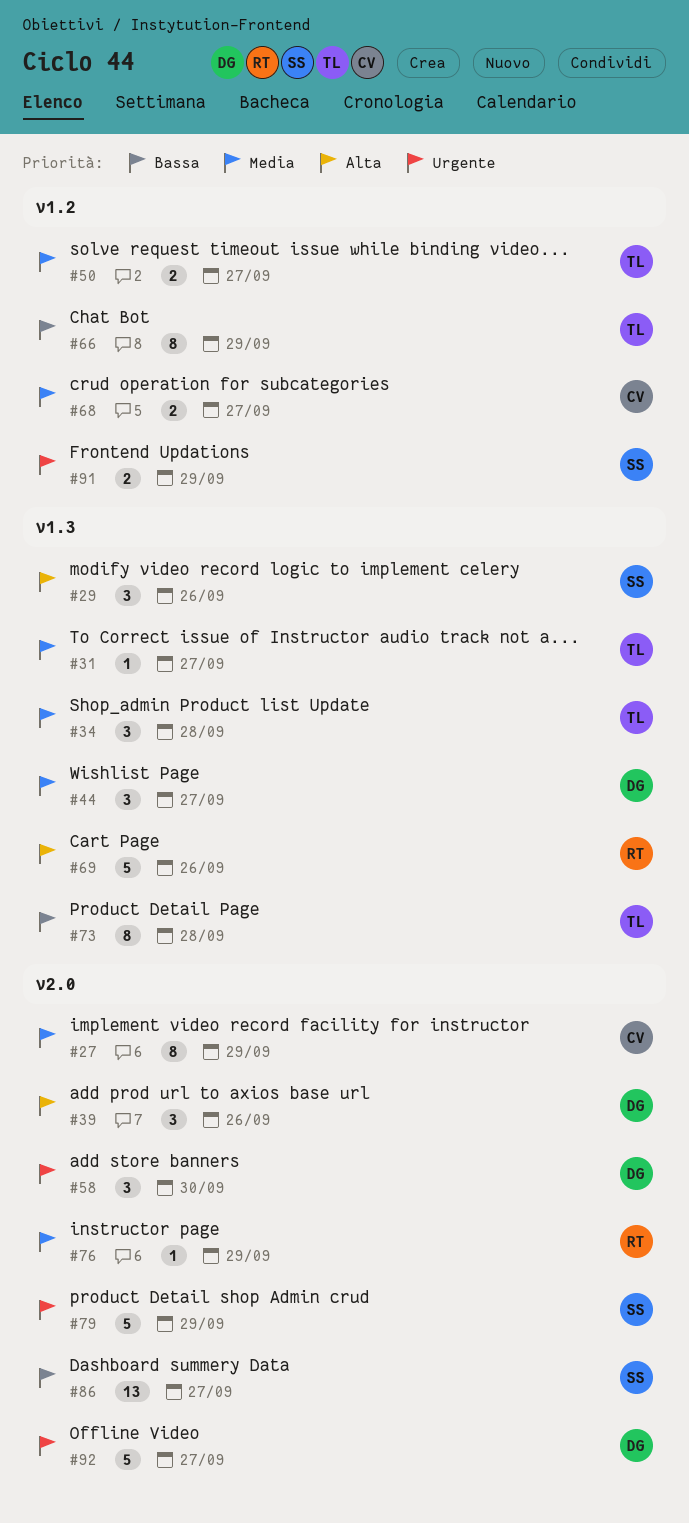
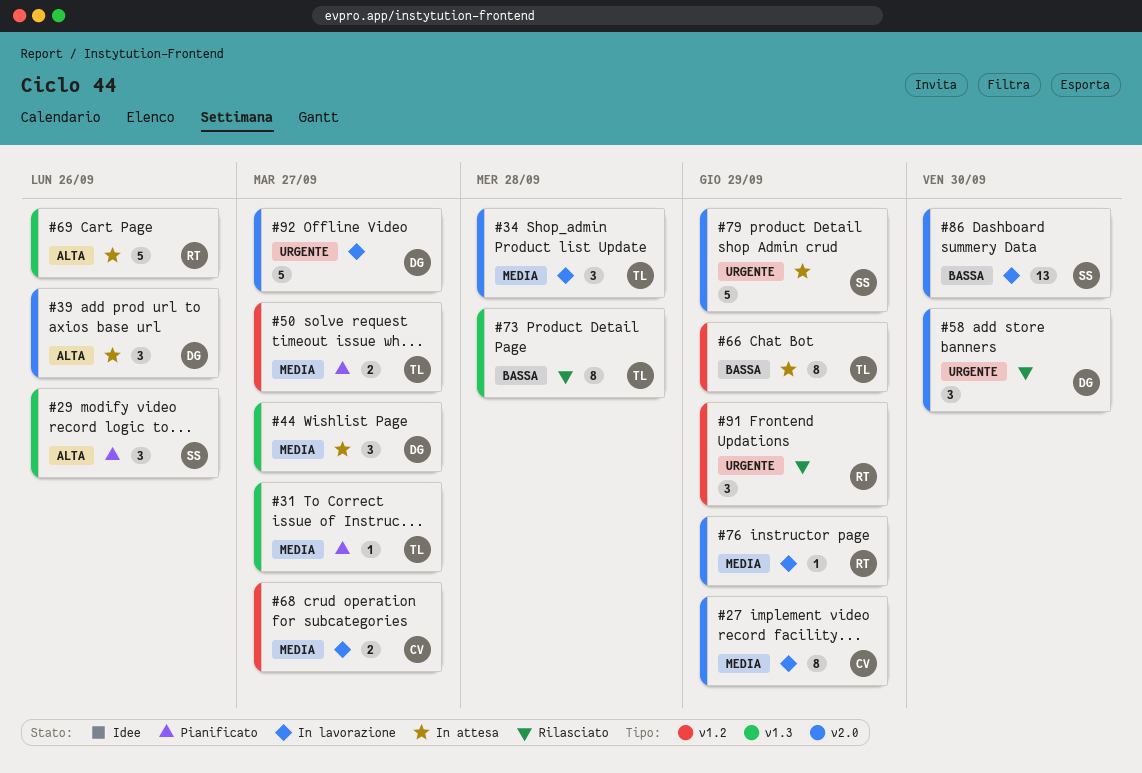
#34, label: v1.3 -> v2.0
#86, day: Sep 27 -> Sep 30
#91, owner: SS -> RT
#91, estimate: 2 -> 3

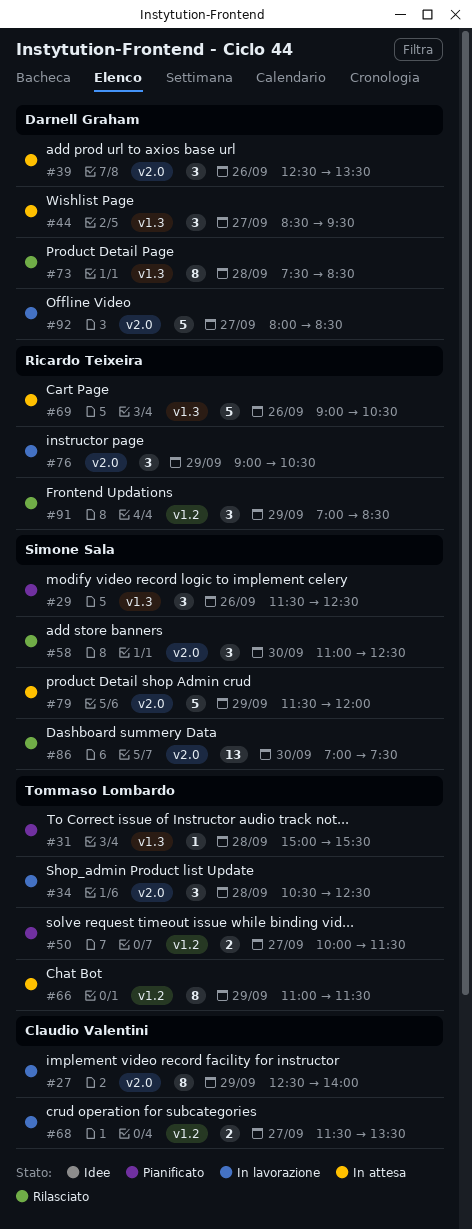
#31, day: Sep 27 -> Sep 28
#58, owner: Darnell Graham -> Simone Sala
#73, owner: Tommaso Lombardo -> Darnell Graham
#76, estimate: 1 -> 3
#86, status: In lavorazione -> Rilasciato

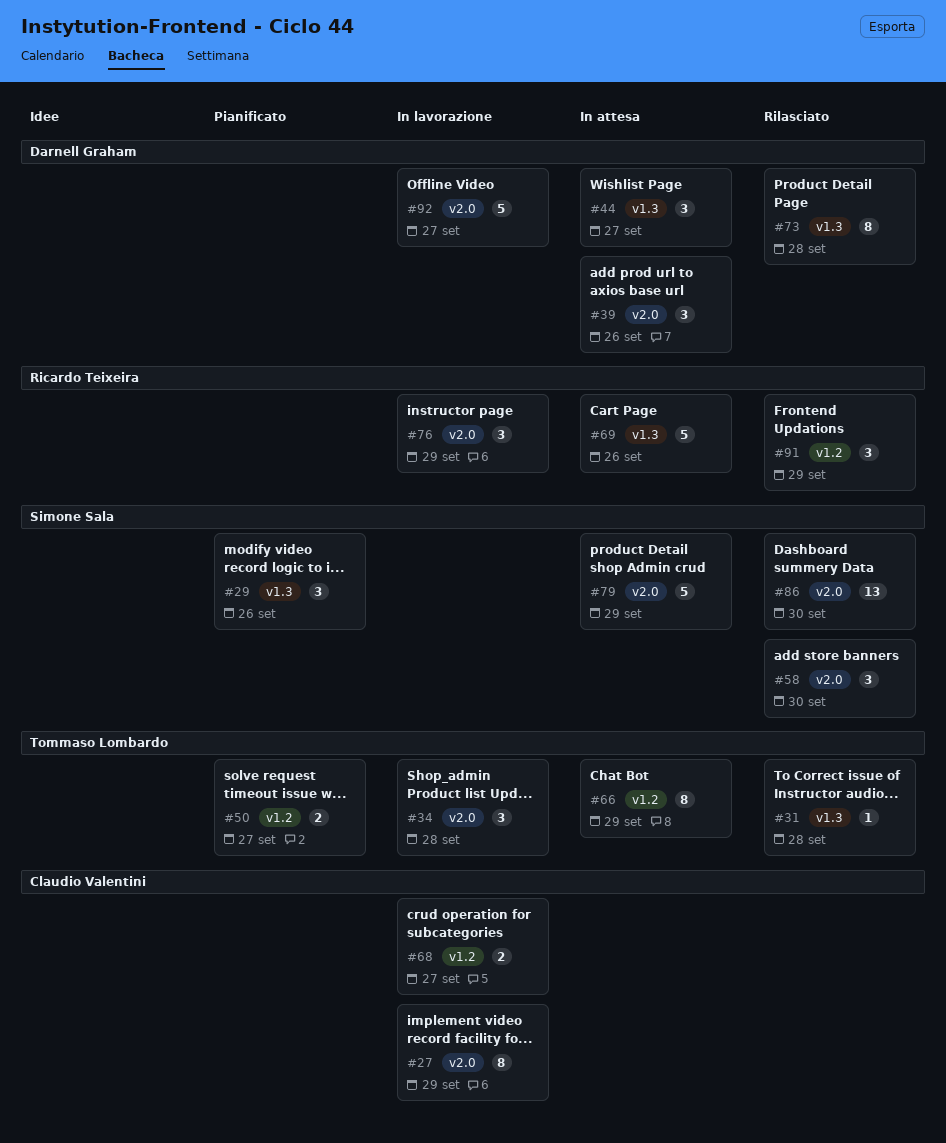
#31, status: Pianificato -> Rilasciato

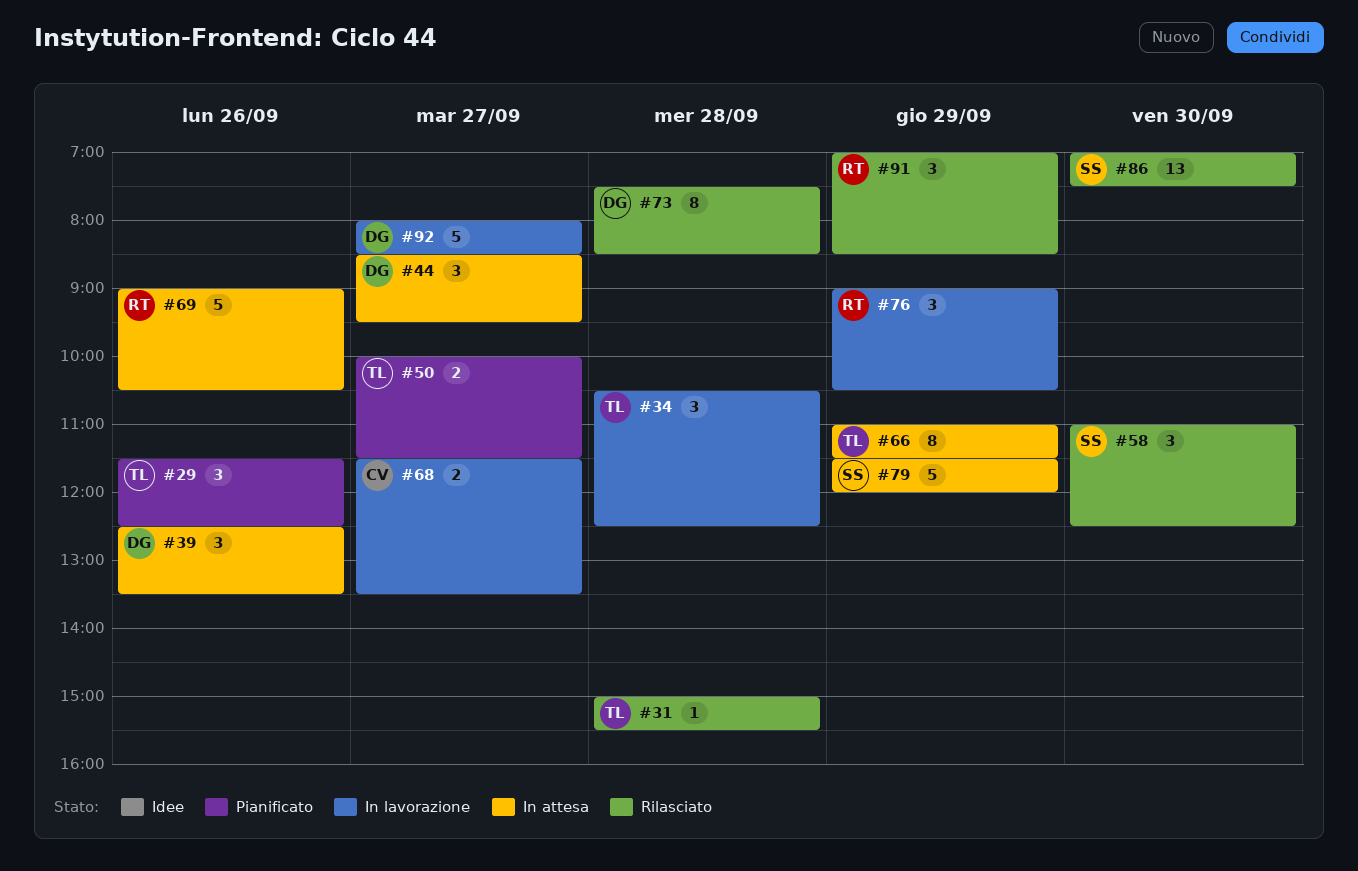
#27: present -> none
#29, owner: Simone Sala -> Tommaso Lombardo

